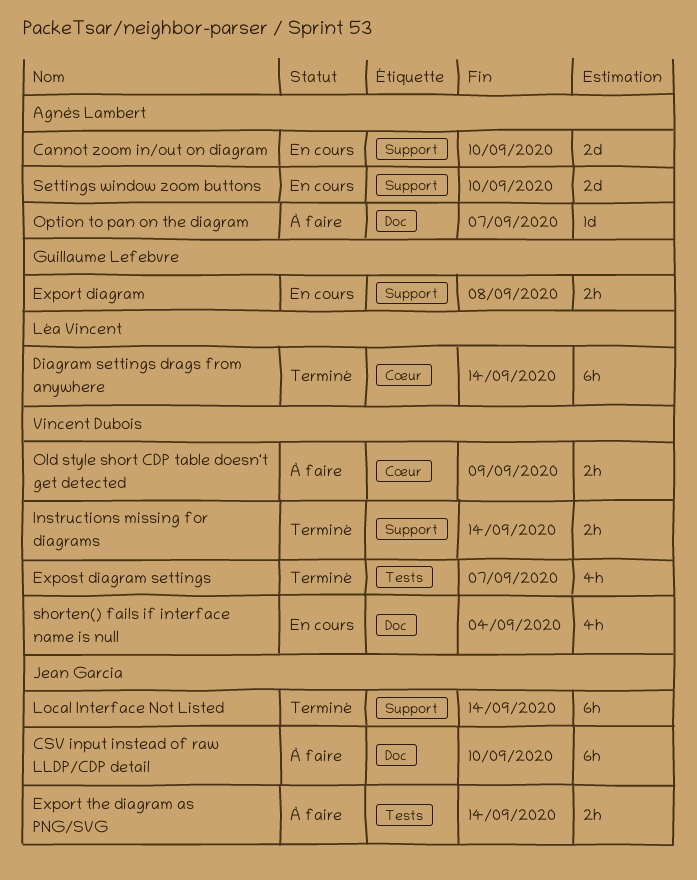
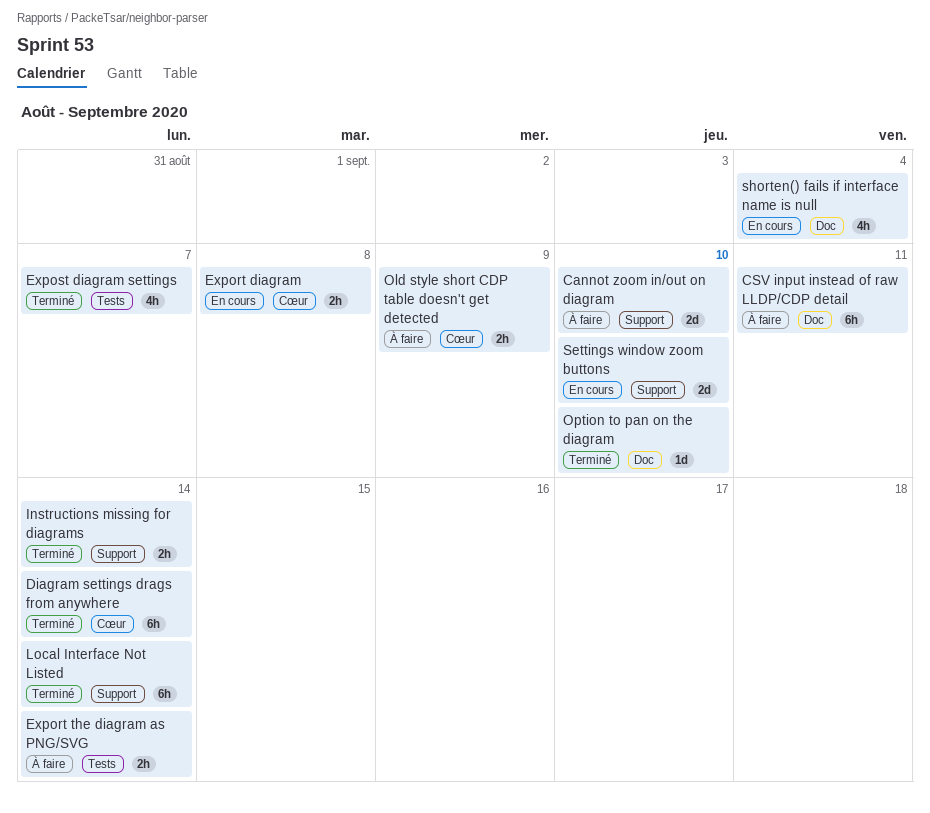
Cannot zoom in/out on diagram, status: En cours -> À faire
CSV input instead of raw LLDP/CDP detail, due: Sep 10 -> Sep 11
Export diagram, label: Support -> Cœur
Option to pan on the diagram, status: À faire -> Terminé
Option to pan on the diagram, due: Sep 7 -> Sep 10

